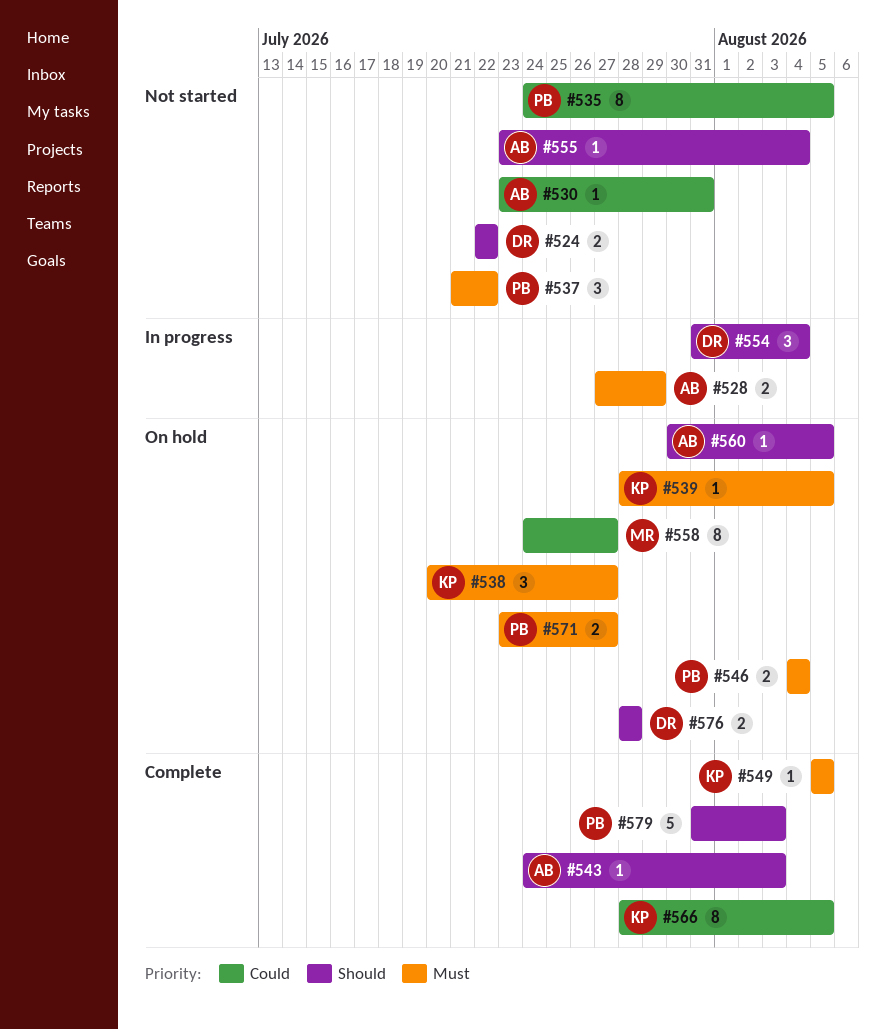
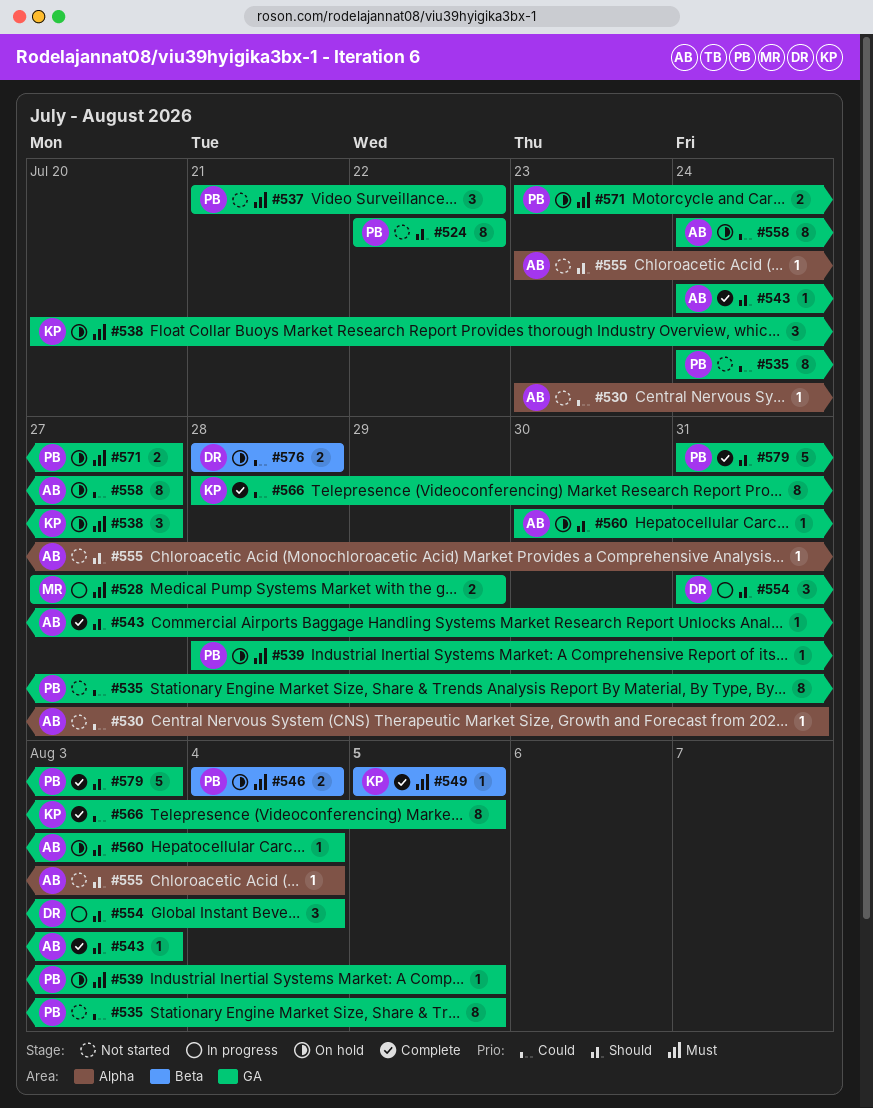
#524, owner: DR -> PB
#524, estimate: 2 -> 8
#528, owner: AB -> MR
#539, owner: KP -> PB
#558, owner: MR -> AB
#560, due: Aug 5 -> Aug 4
#576, priority: Should -> Could

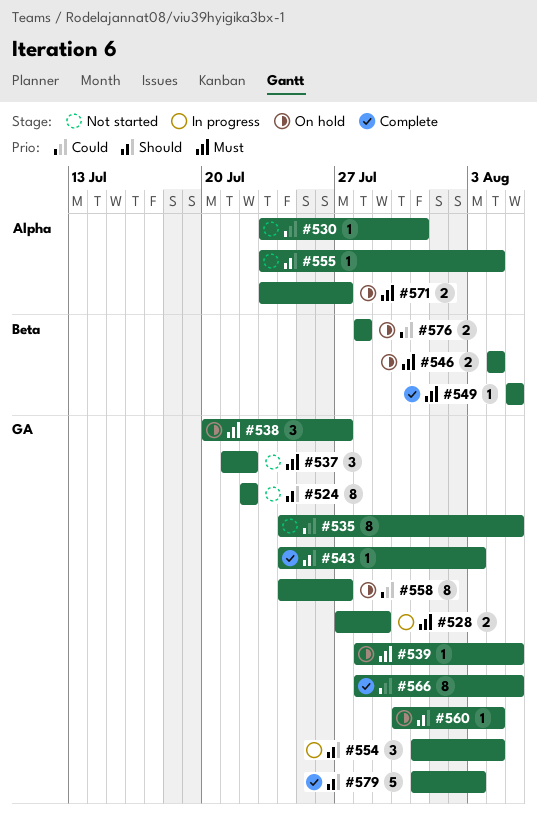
#571, label: GA -> Alpha

